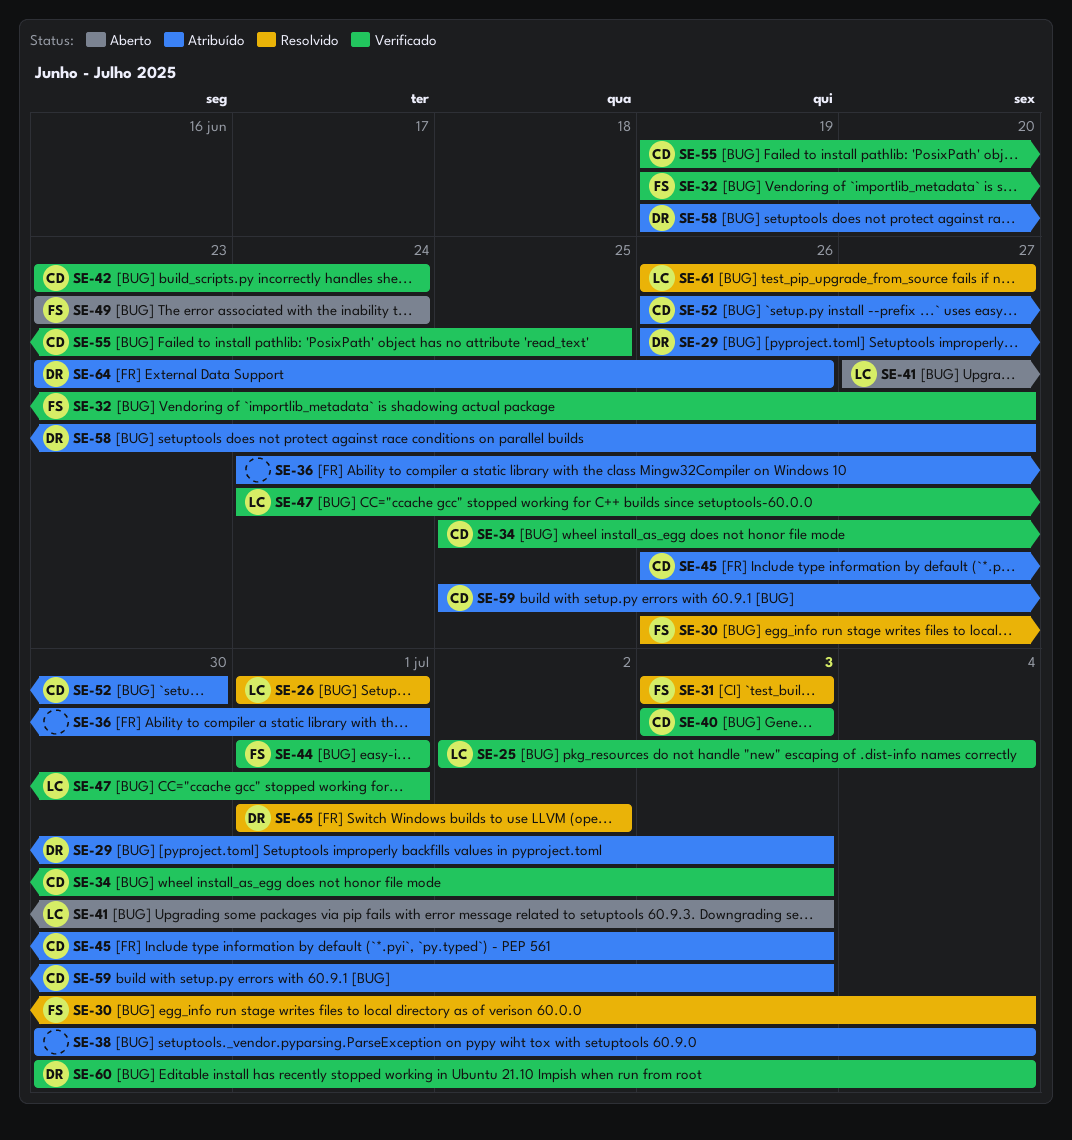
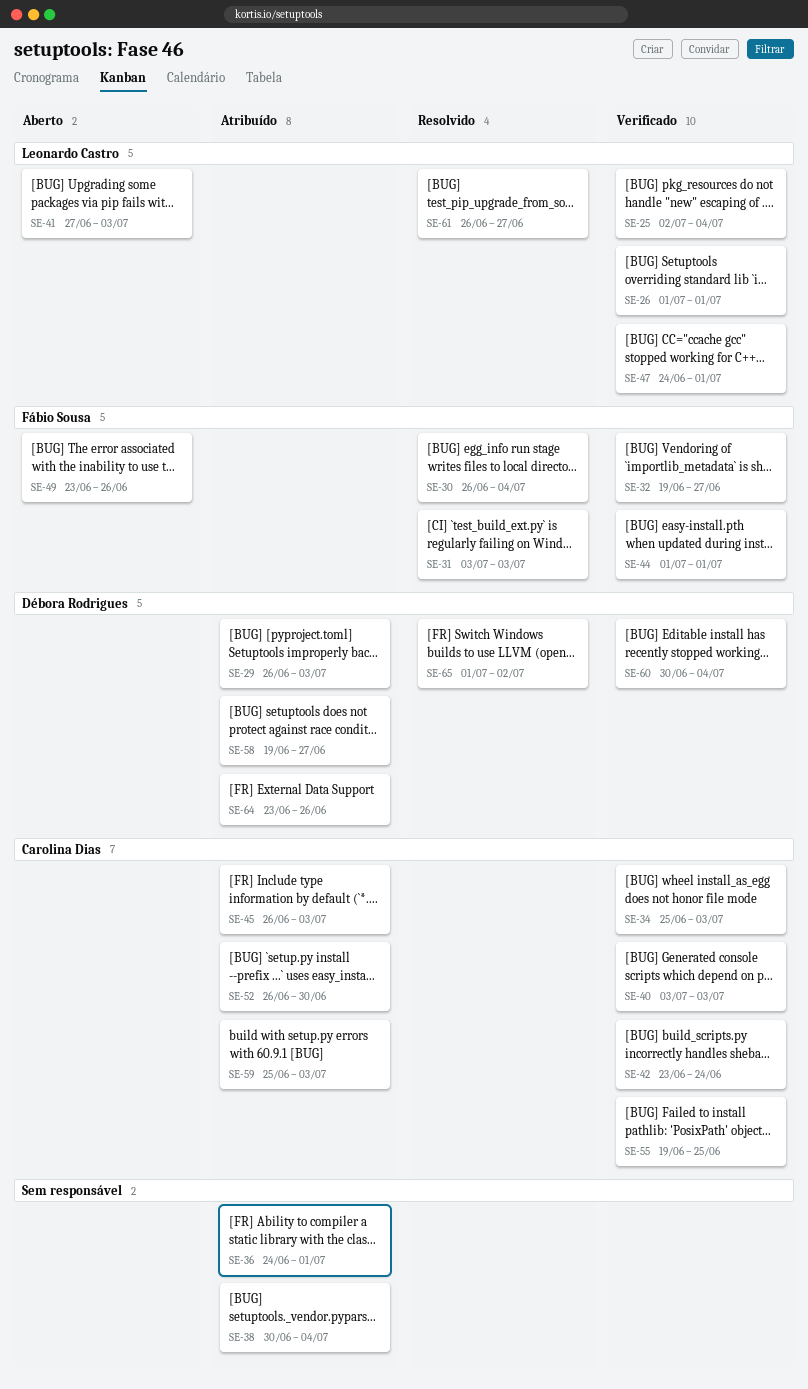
SE-26, status: Resolvido -> Verificado
SE-49, due: Jun 24 -> Jun 26

